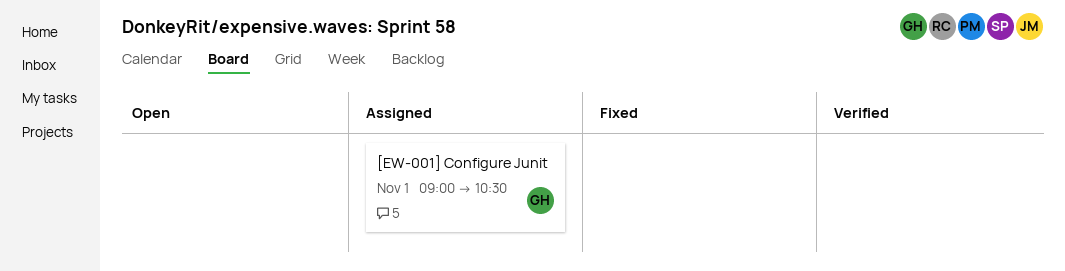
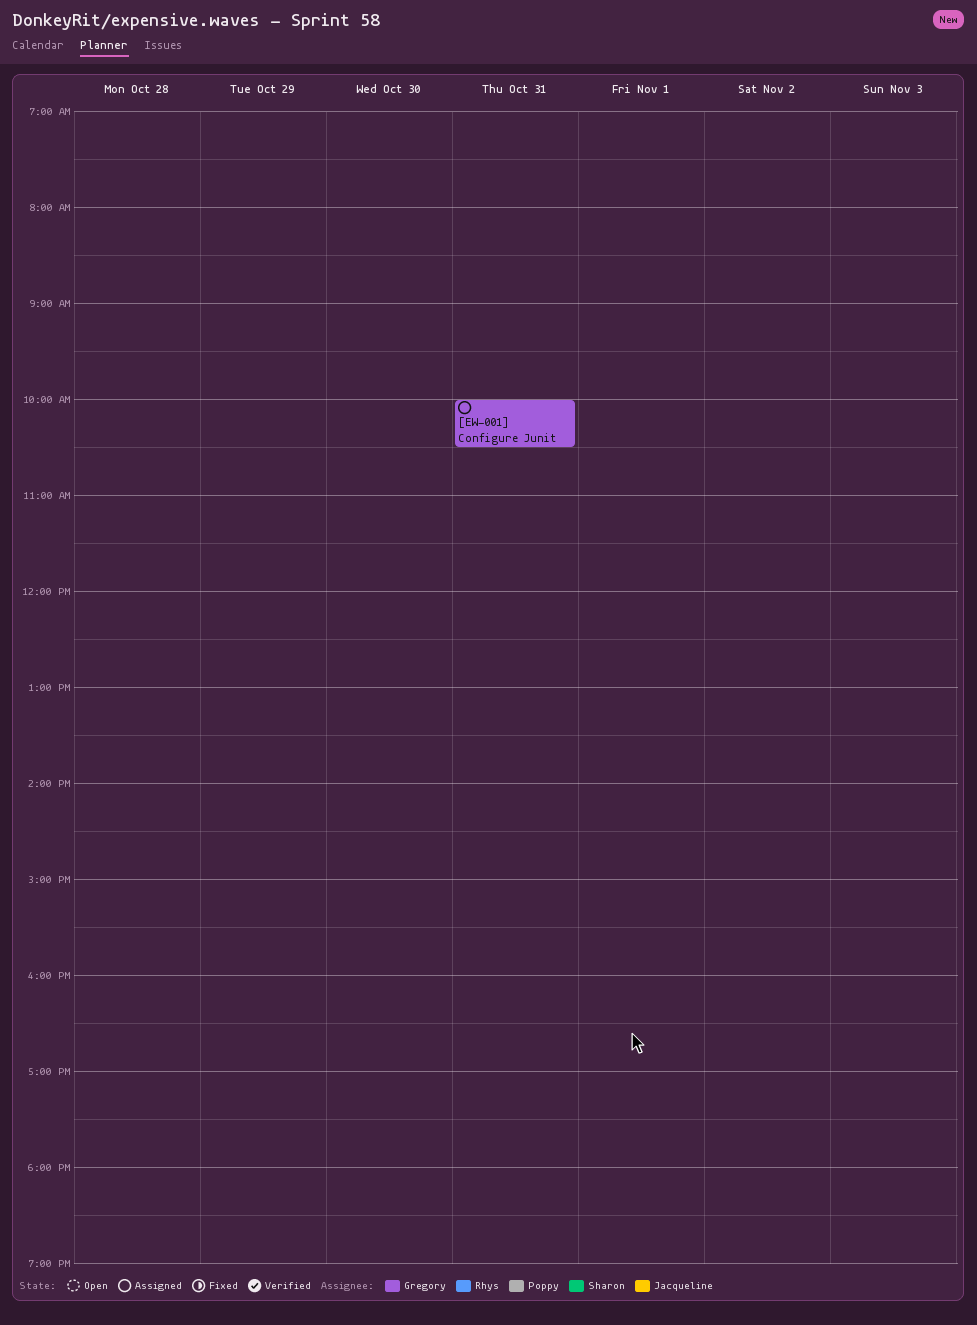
[EW-001] Configure Junit, day: Nov 1 -> Oct 31
[EW-001] Configure Junit, begins: 09:00 -> 10:00

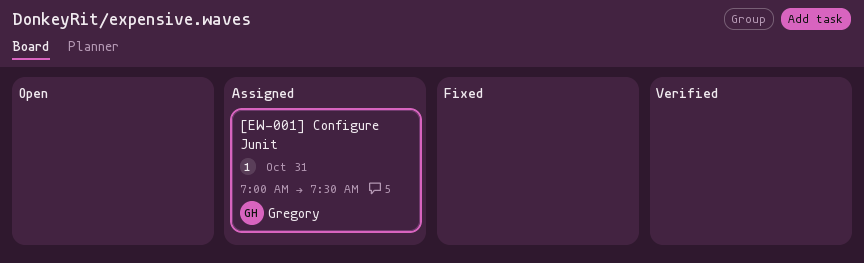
[EW-001] Configure Junit, begins: 10:00 -> 07:00
[EW-001] Configure Junit, ends: 10:30 -> 07:30

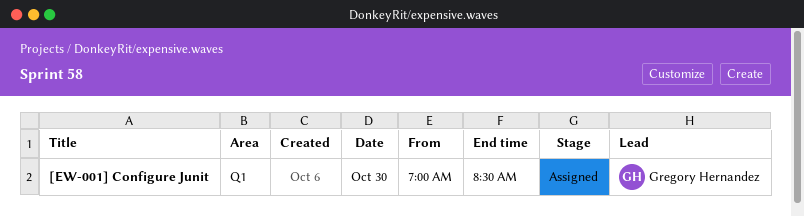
[EW-001] Configure Junit, day: Oct 31 -> Oct 30
[EW-001] Configure Junit, ends: 07:30 -> 08:30

